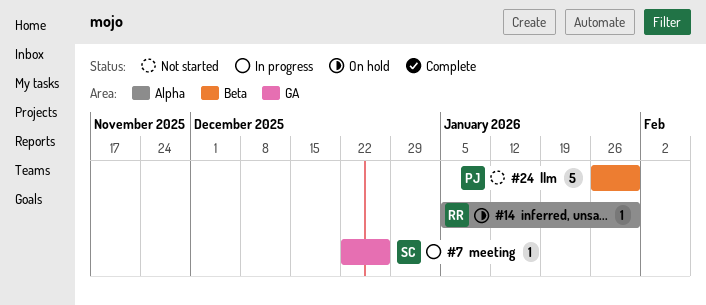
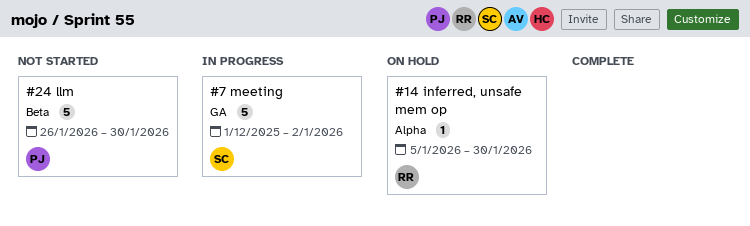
#7, estimate: 1 -> 5
#7, start: Dec 22 -> Dec 1
#7, due: Dec 26 -> Jan 2

